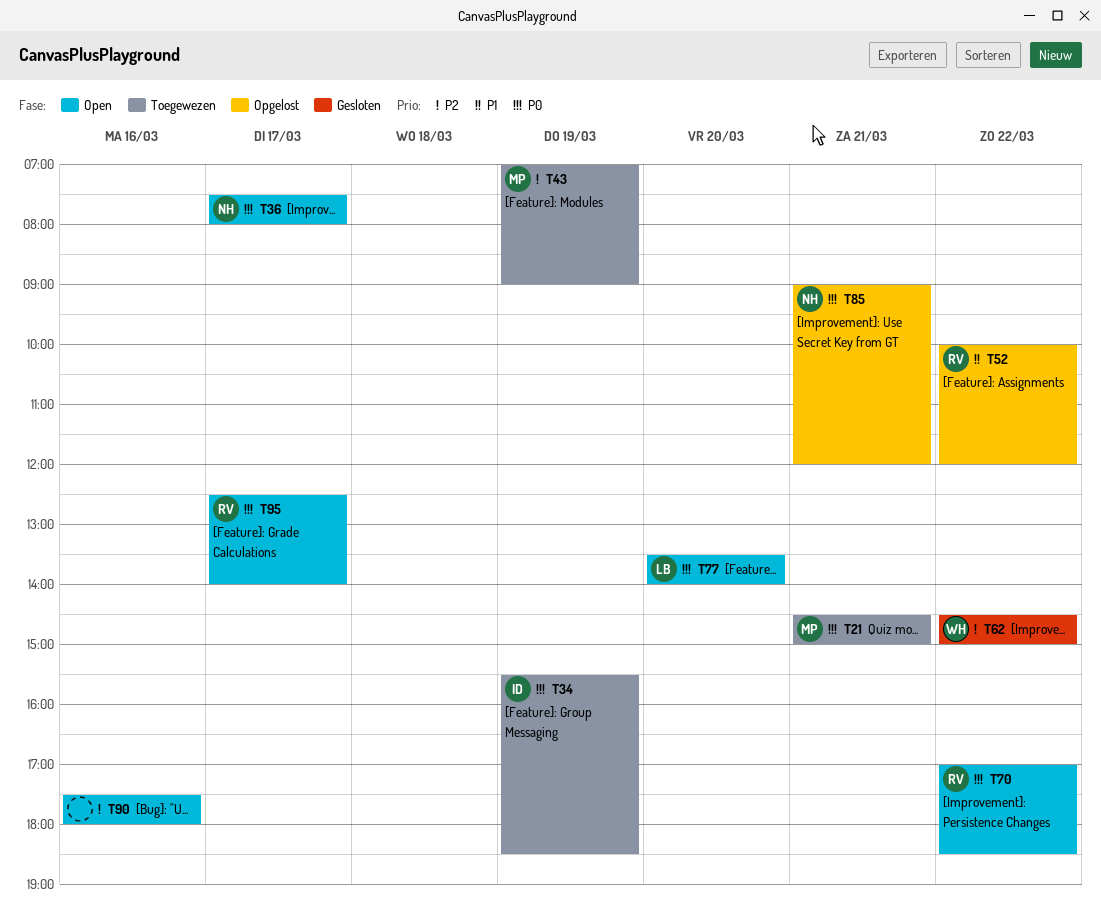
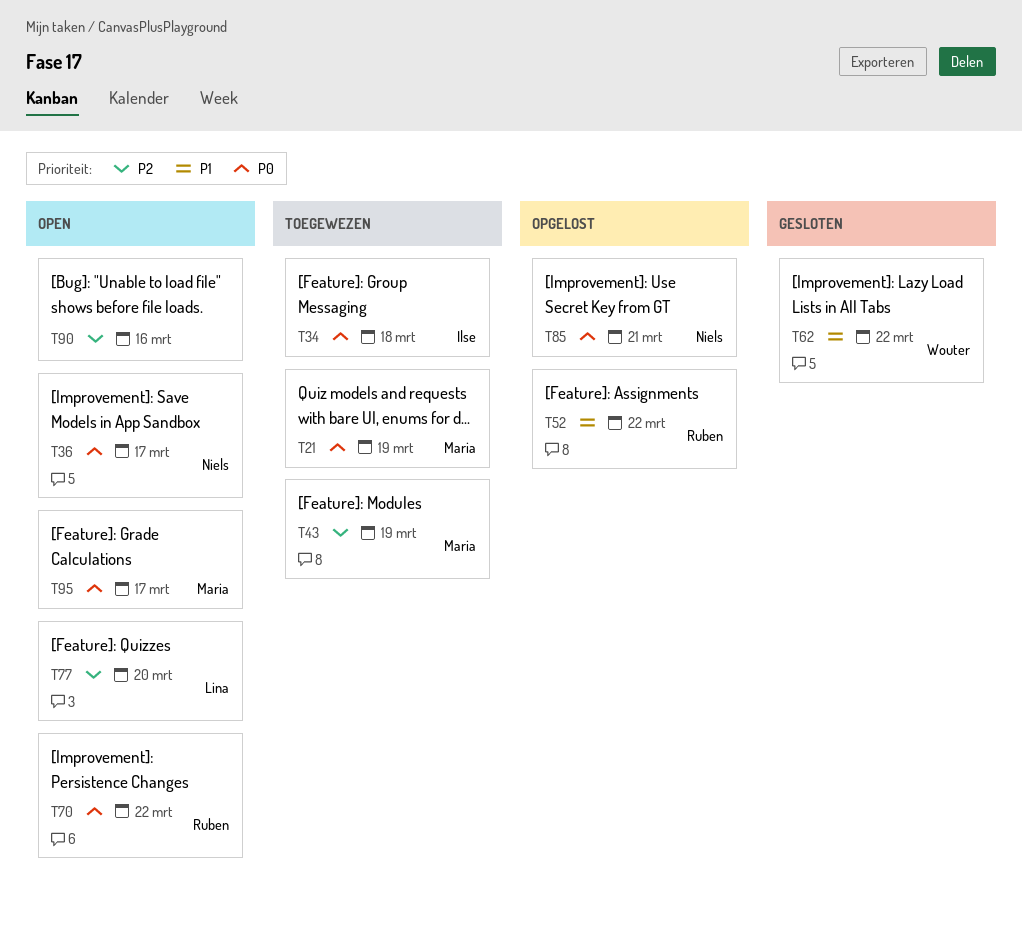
T21, day: Mar 21 -> Mar 19
T34, day: Mar 19 -> Mar 18
T62, priority: P2 -> P1
T77, priority: P0 -> P2
T95, owner: Ruben -> Maria

